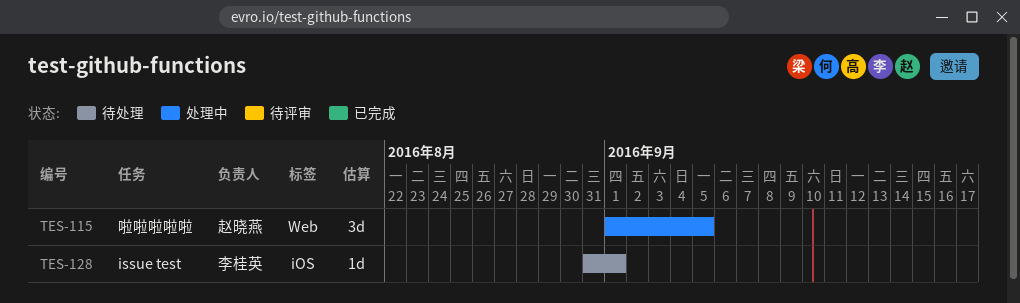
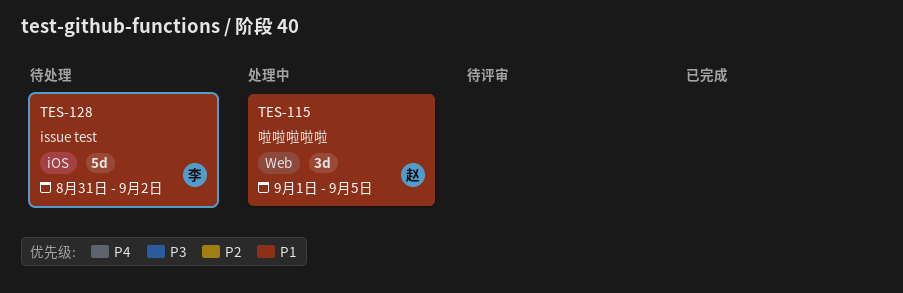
TES-128, estimate: 1d -> 5d
TES-128, due: Sep 1 -> Sep 2

